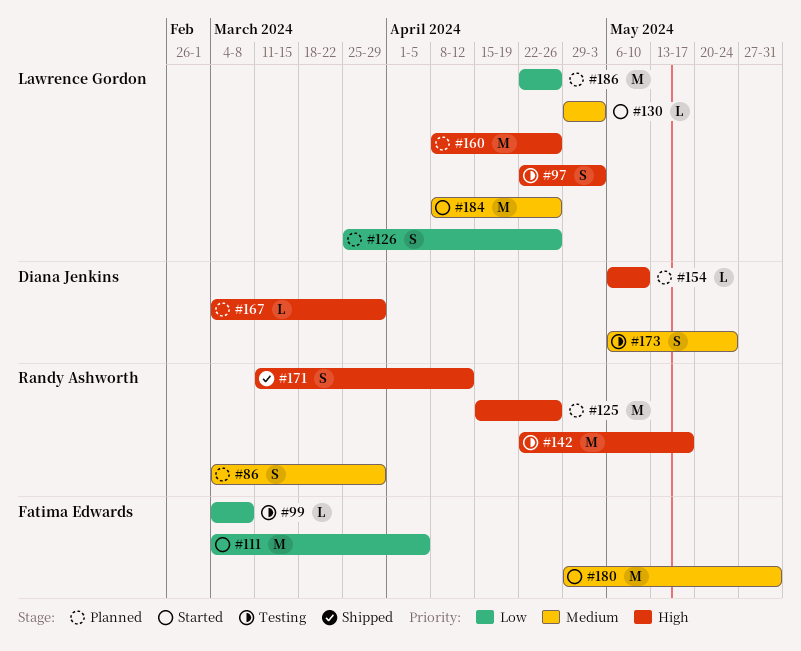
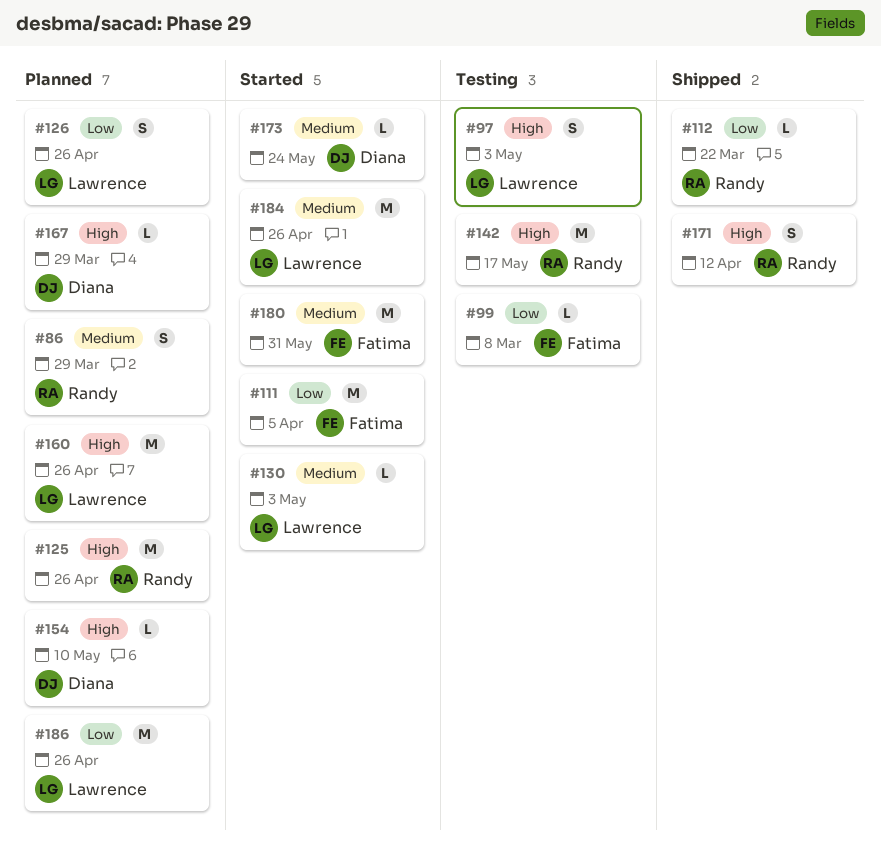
#112: none -> present
#173, status: Testing -> Started
#173, estimate: S -> L

